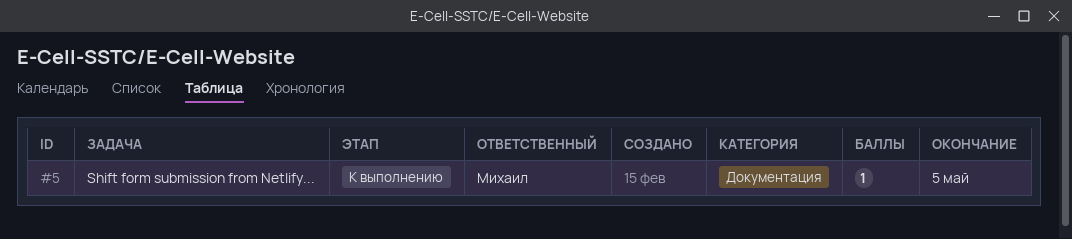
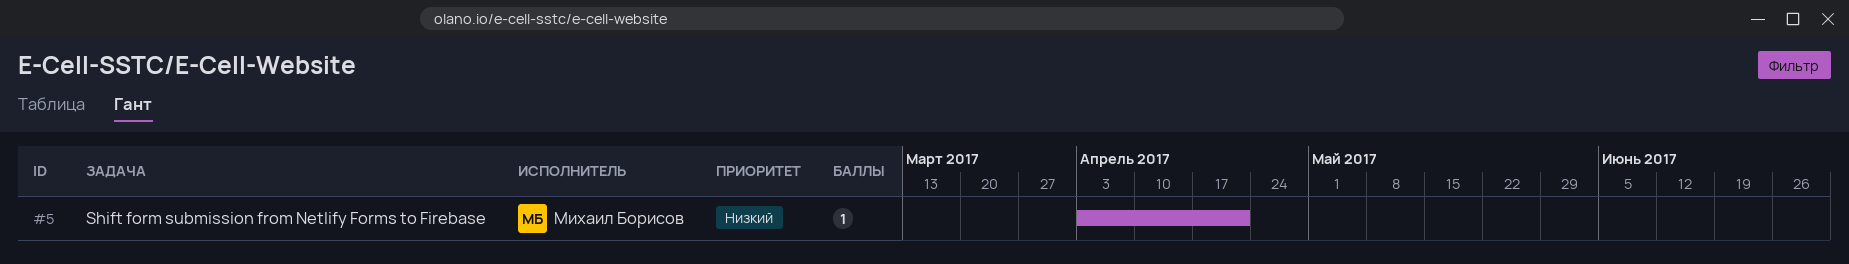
#5, due: May 5 -> Apr 21

